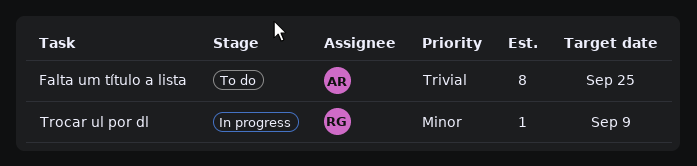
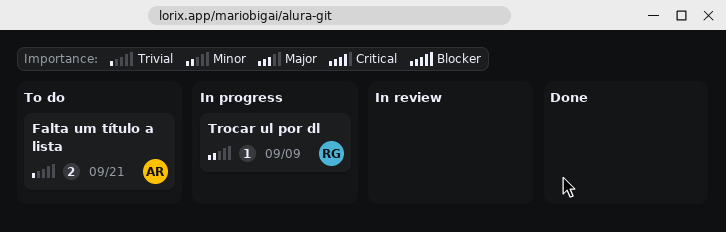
Falta um título a lista, estimate: 8 -> 2
Falta um título a lista, due: Sep 25 -> Sep 21

